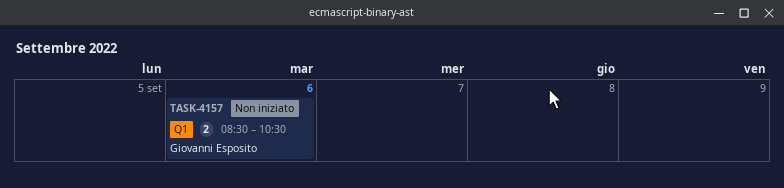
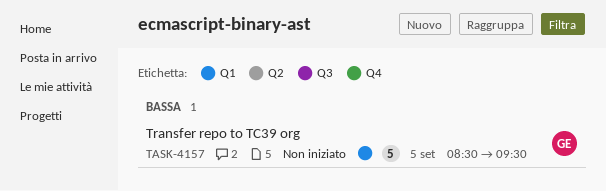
TASK-4157, estimate: 2 -> 5
TASK-4157, day: Sep 6 -> Sep 5
TASK-4157, ends: 10:30 -> 09:30

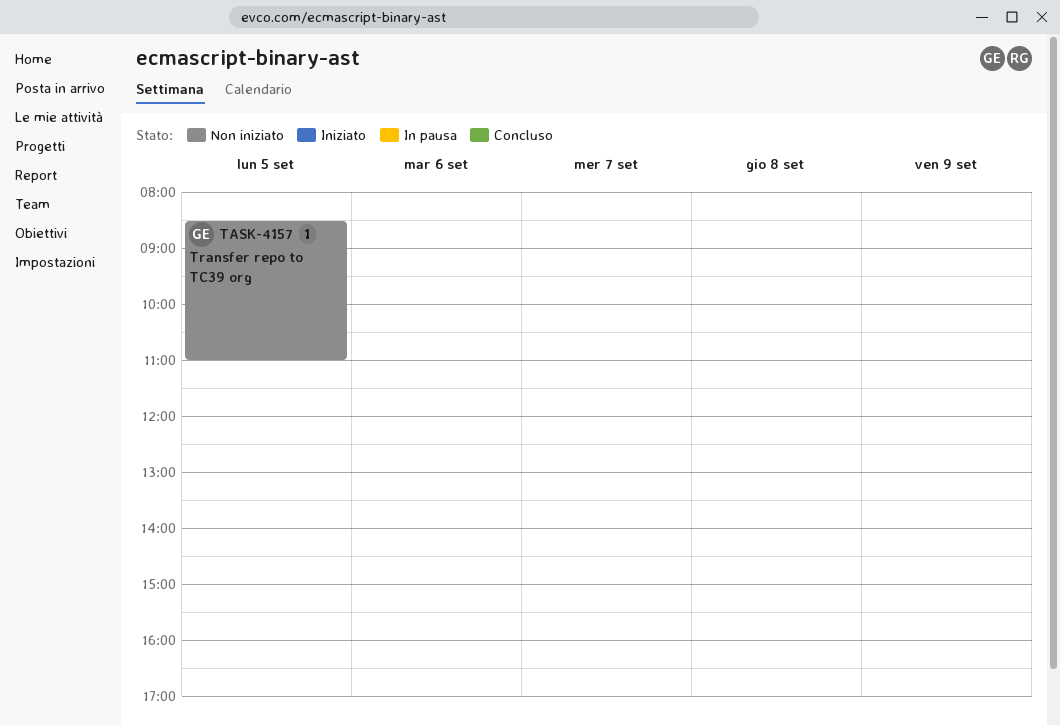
TASK-4157, estimate: 5 -> 1
TASK-4157, ends: 09:30 -> 11:00

